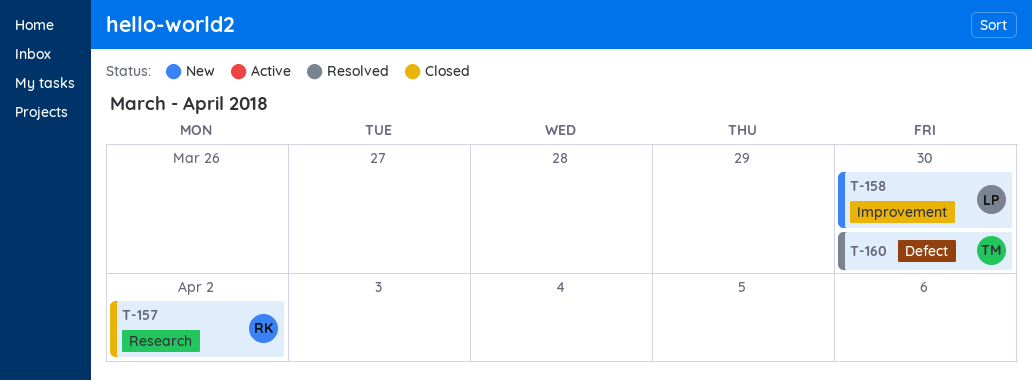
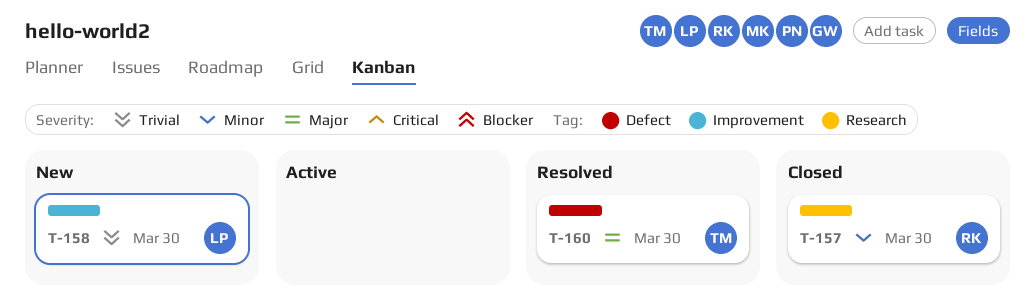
T-157, due: Apr 2 -> Mar 30

